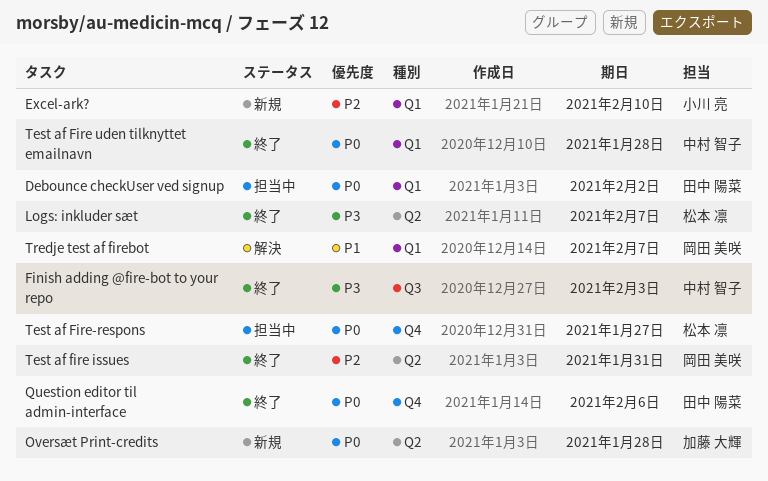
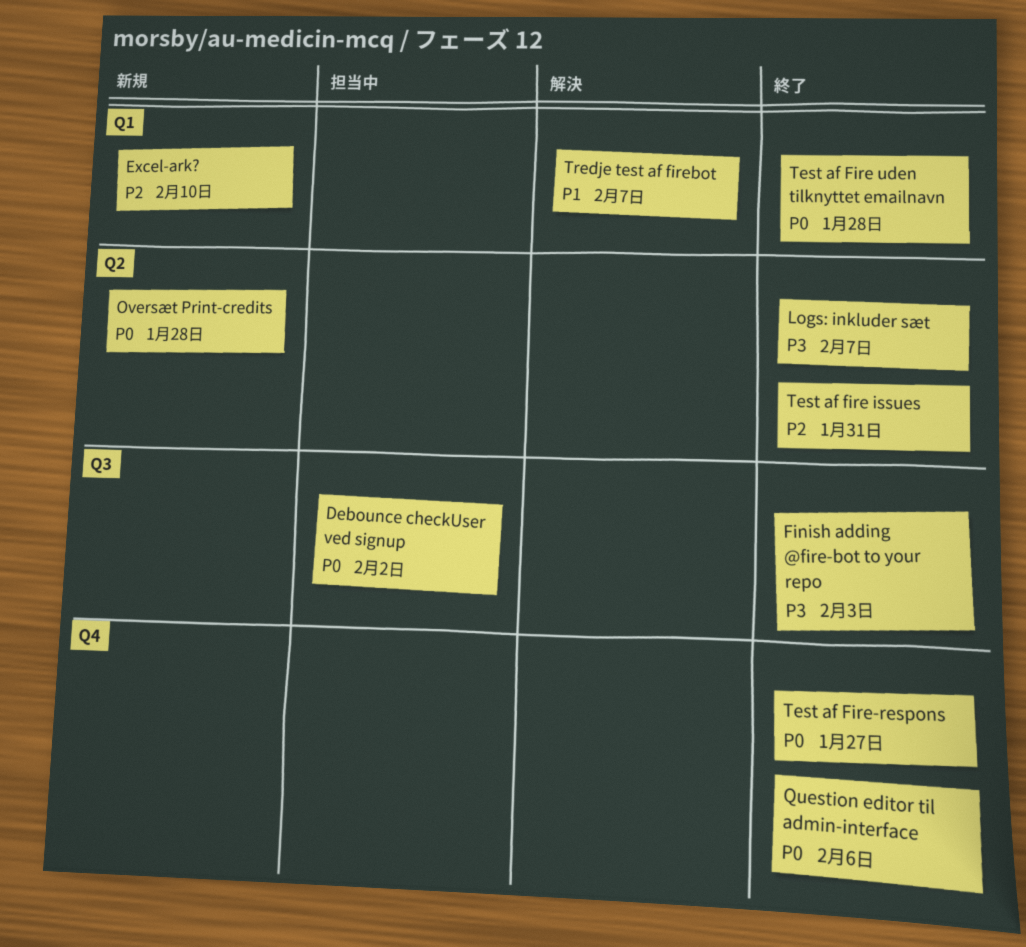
Debounce checkUser ved signup, label: Q1 -> Q3
Test af Fire-respons, status: 担当中 -> 終了

